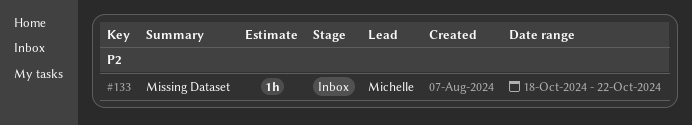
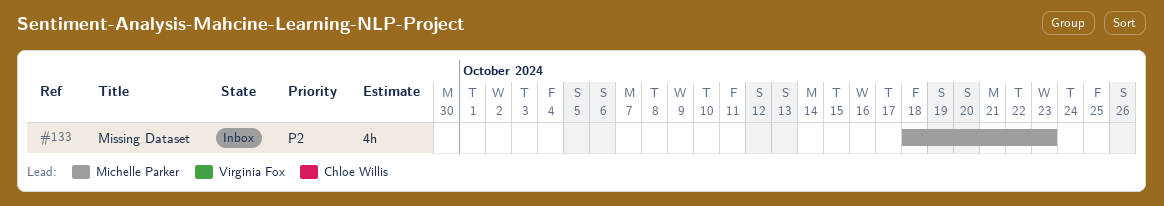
#133, estimate: 1h -> 4h
#133, due: Oct 22 -> Oct 23

